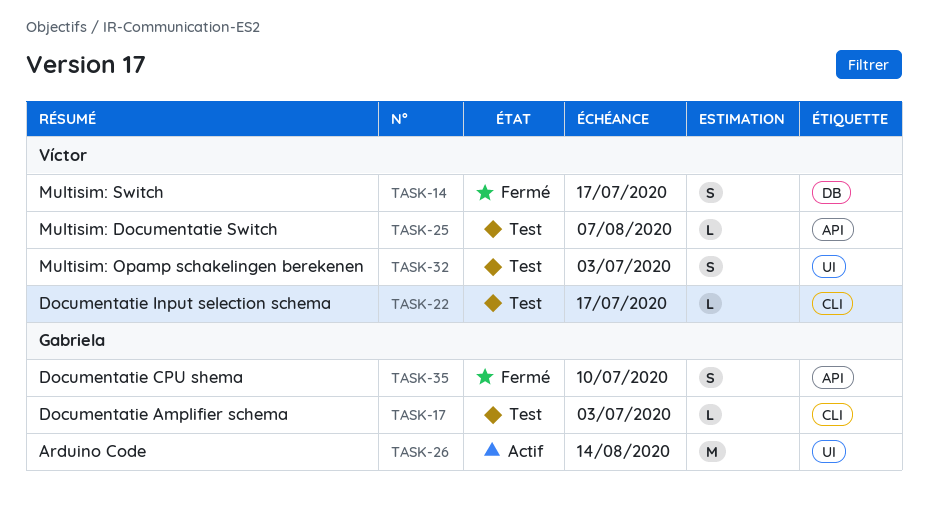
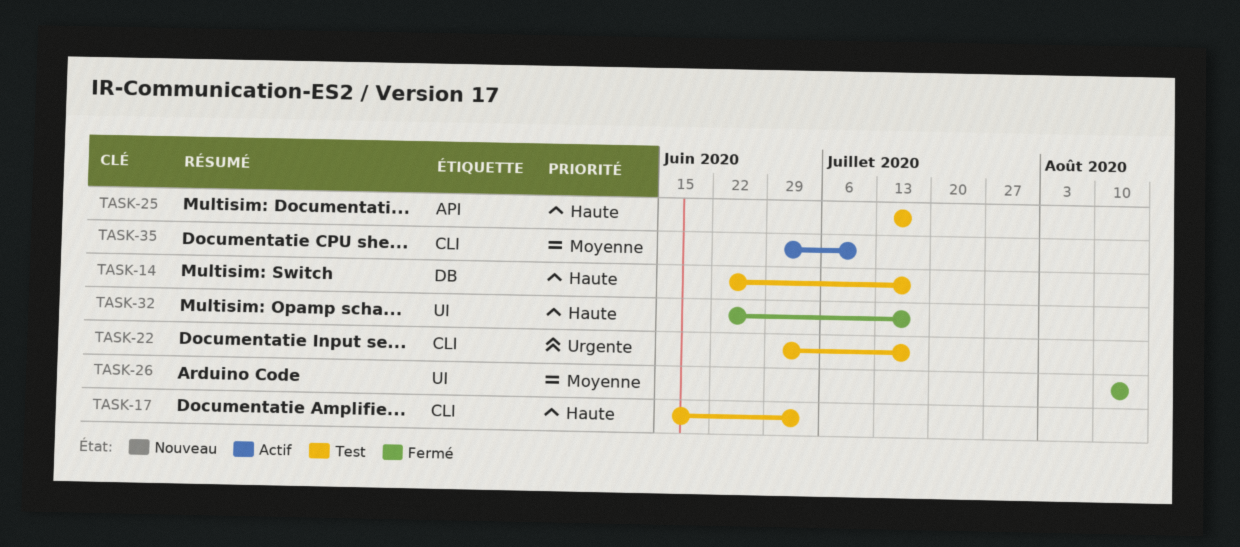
TASK-14, status: Fermé -> Test
TASK-25, due: Aug 7 -> Jul 17
TASK-26, status: Actif -> Fermé
TASK-32, status: Test -> Fermé
TASK-32, due: Jul 3 -> Jul 17
TASK-35, status: Fermé -> Actif
TASK-35, label: API -> CLI

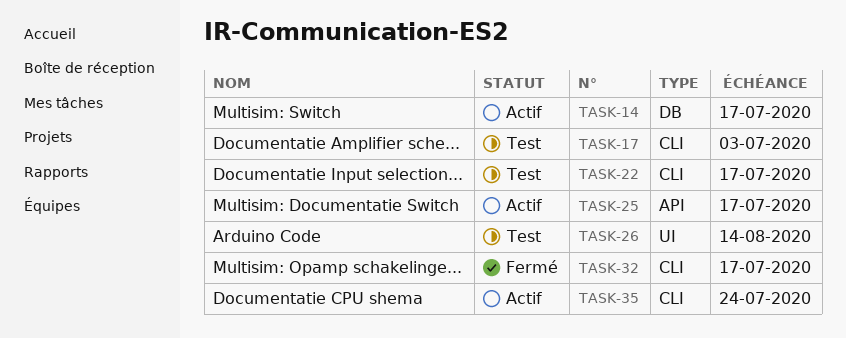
TASK-14, status: Test -> Actif
TASK-25, status: Test -> Actif
TASK-26, status: Fermé -> Test
TASK-32, label: UI -> CLI
TASK-35, due: Jul 10 -> Jul 24

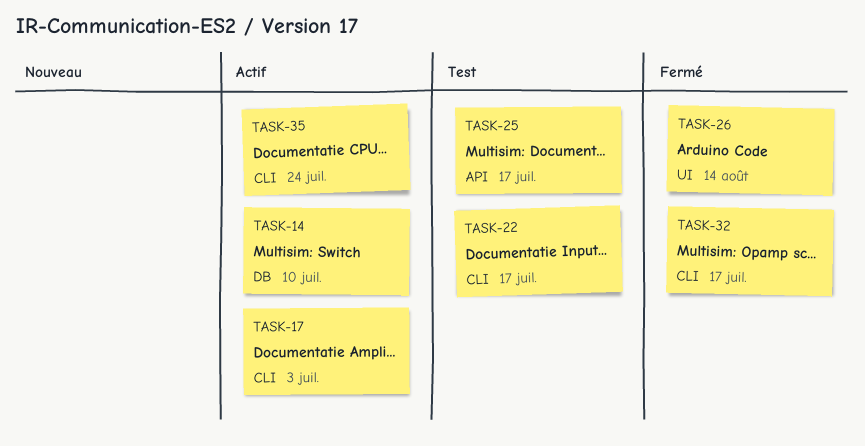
TASK-14, due: Jul 17 -> Jul 10
TASK-17, status: Test -> Actif
TASK-25, status: Actif -> Test
TASK-26, status: Test -> Fermé

